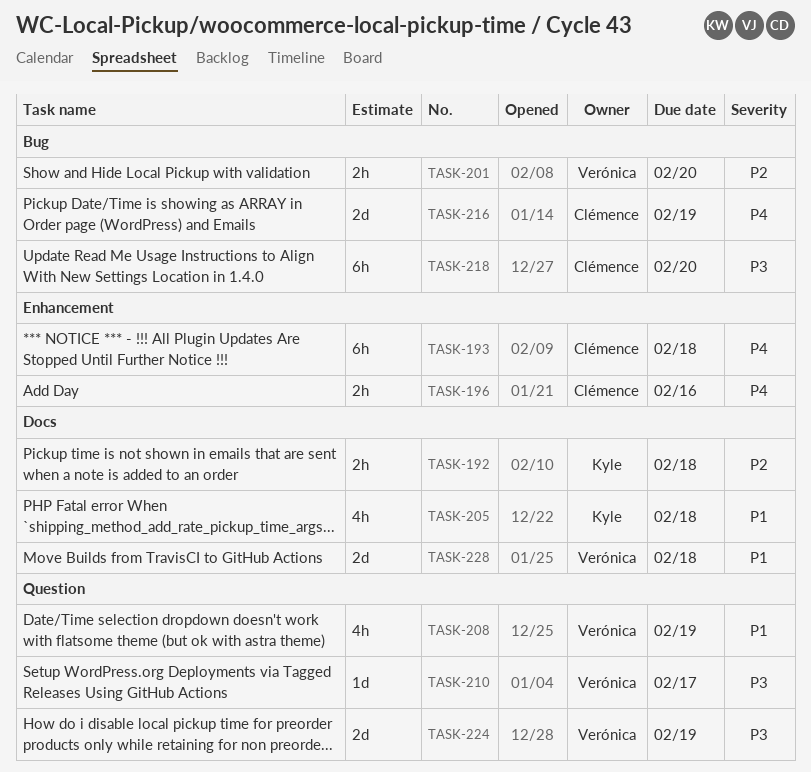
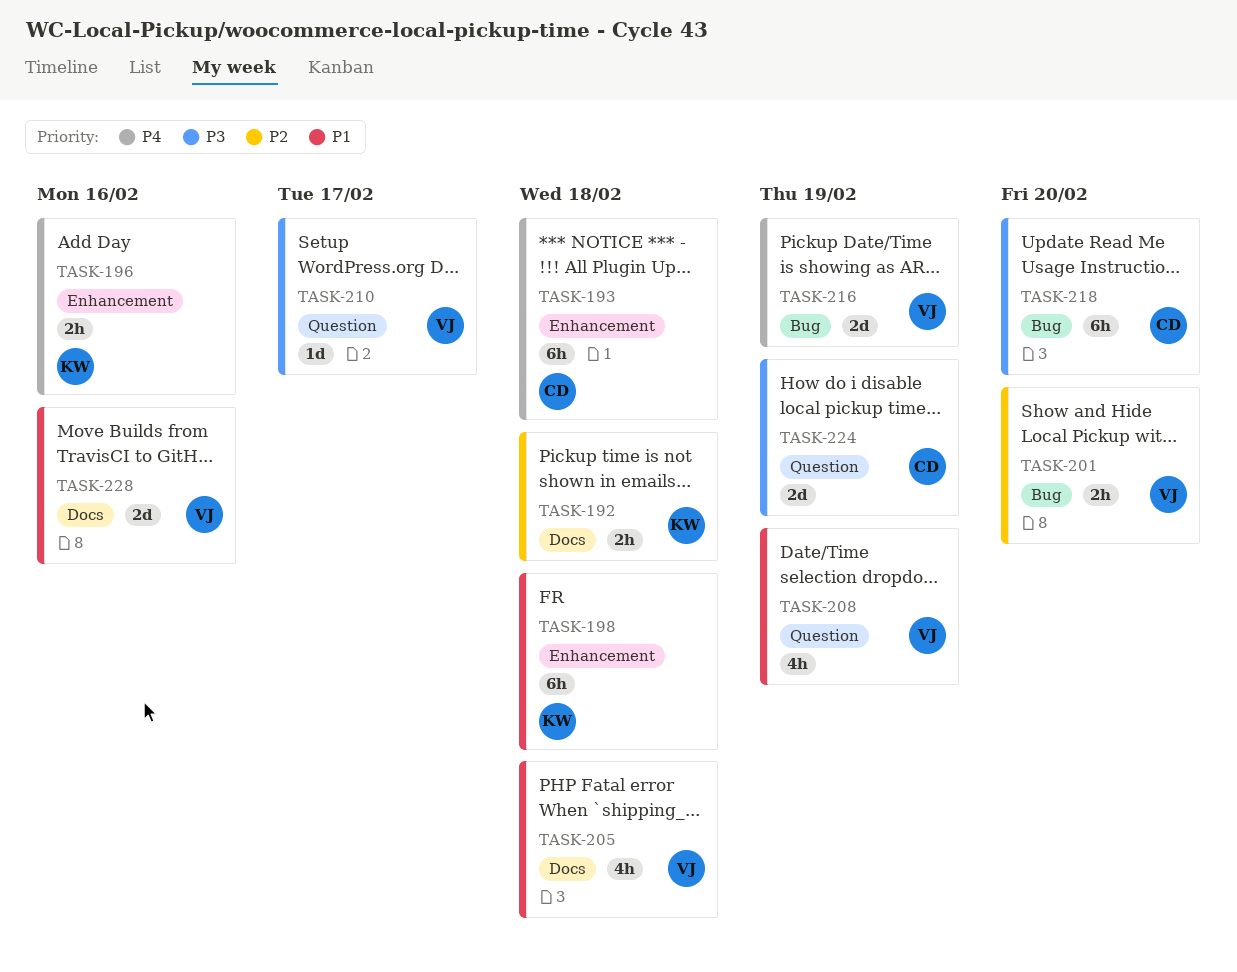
TASK-196, owner: Clémence -> Kyle
TASK-198: none -> present
TASK-205, owner: Kyle -> Verónica
TASK-216, owner: Clémence -> Verónica
TASK-224, owner: Verónica -> Clémence
TASK-228, due: Feb 18 -> Feb 16

